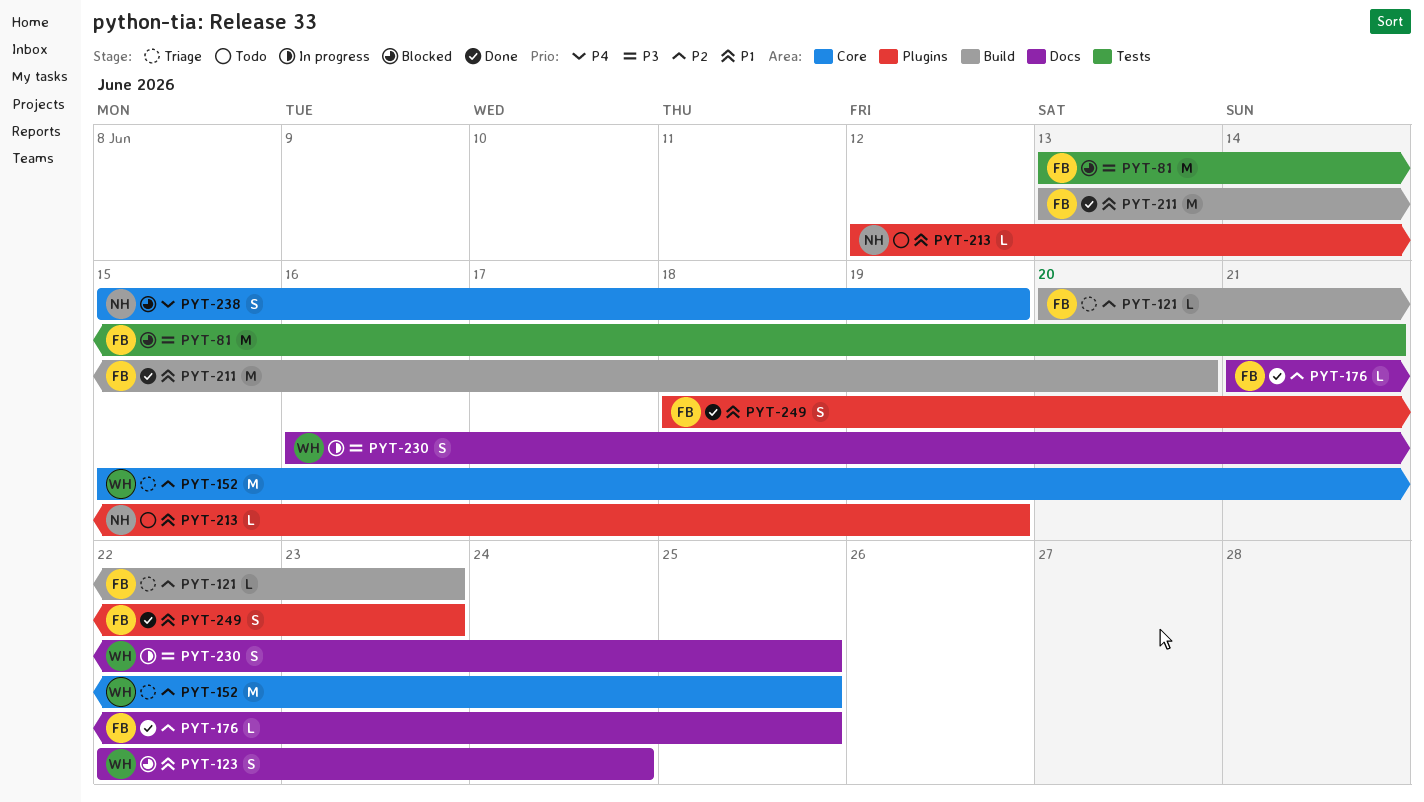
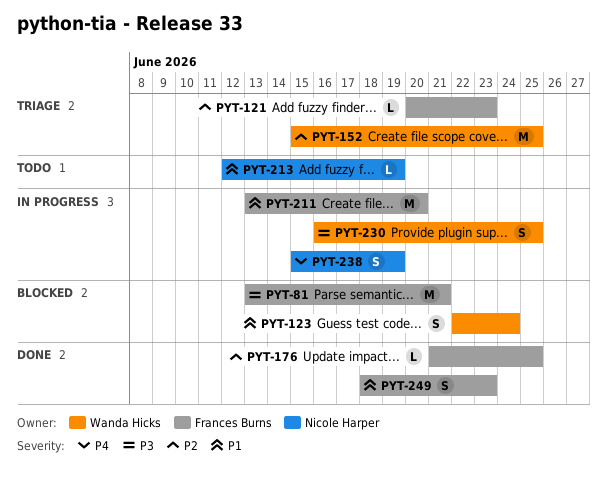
PYT-211, status: Done -> In progress
PYT-238, status: Blocked -> In progress

